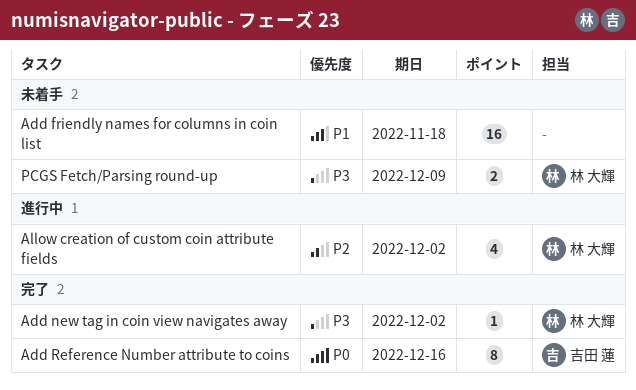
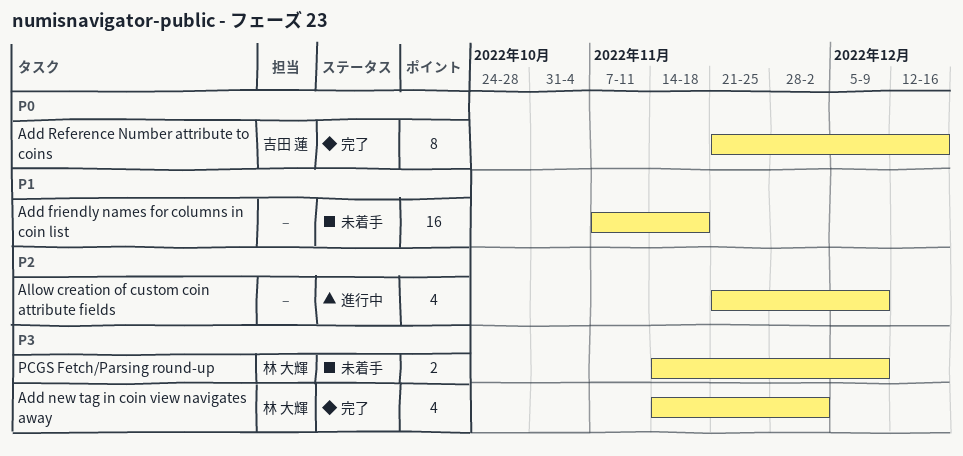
Add new tag in coin view navigates away, estimate: 1 -> 4
Allow creation of custom coin attribute fields, owner: 林 大輝 -> none
Allow creation of custom coin attribute fields, due: Dec 2 -> Dec 9

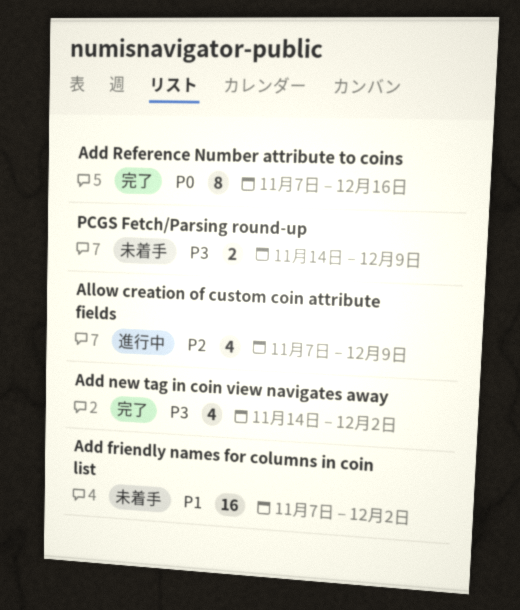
Add friendly names for columns in coin list, due: Nov 18 -> Dec 2
Add Reference Number attribute to coins, start: Nov 21 -> Nov 7
Allow creation of custom coin attribute fields, start: Nov 21 -> Nov 7

